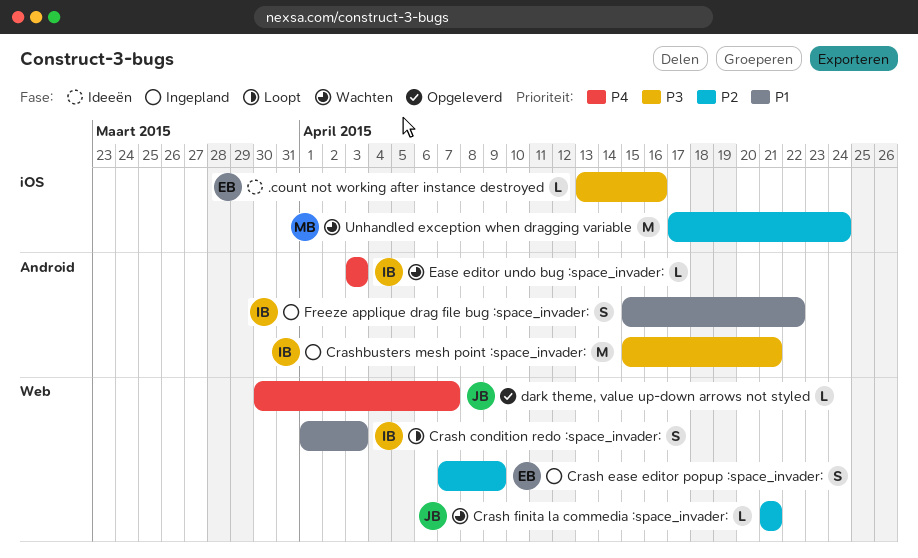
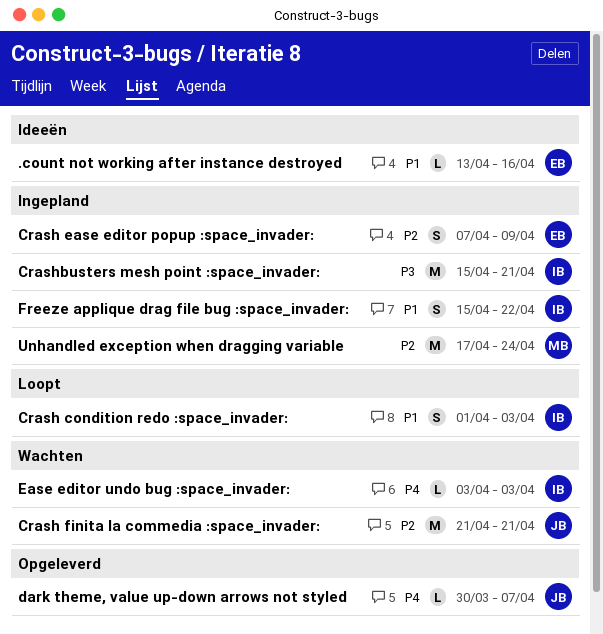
.count not working after instance destroyed, priority: P3 -> P1
Crash finita la commedia :space_invader:, estimate: L -> M
Unhandled exception when dragging variable, status: Wachten -> Ingepland

